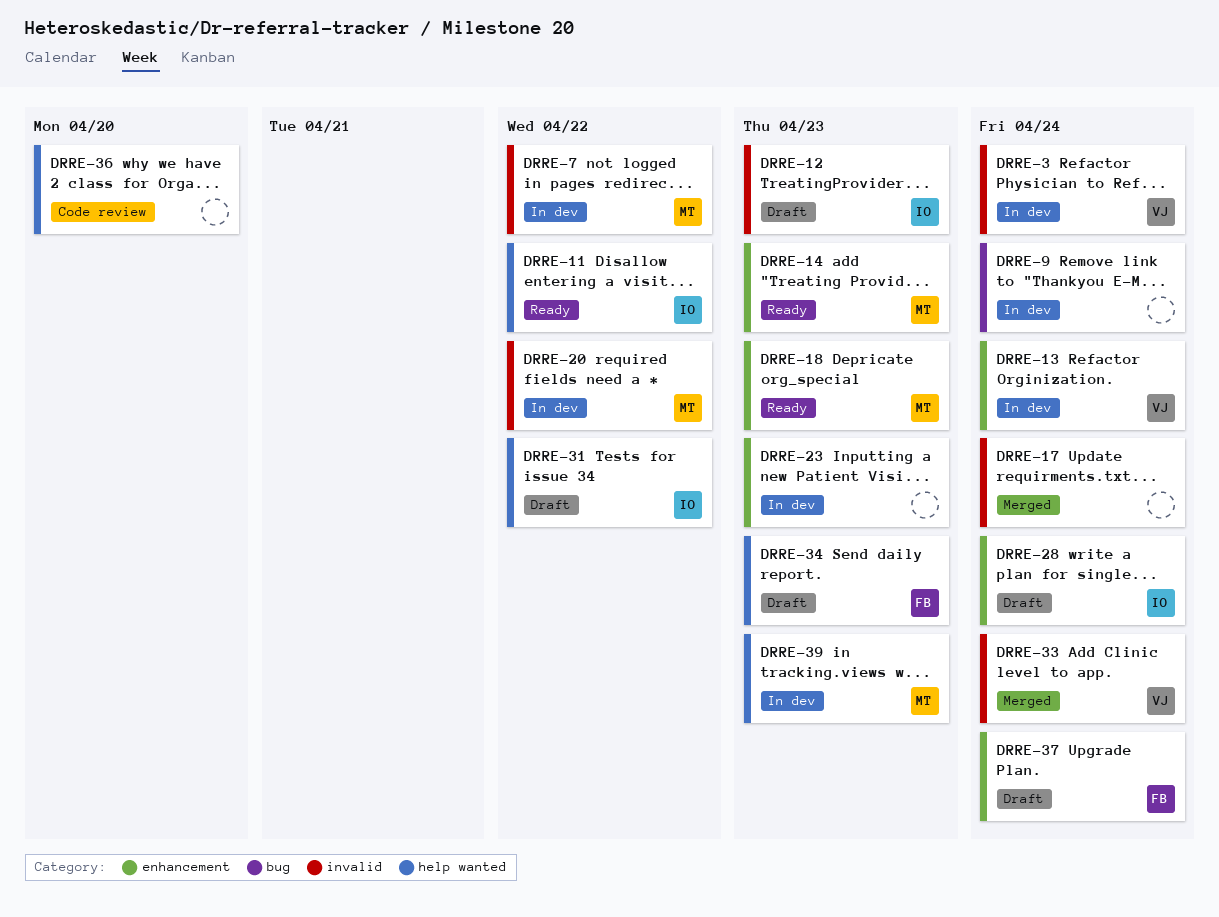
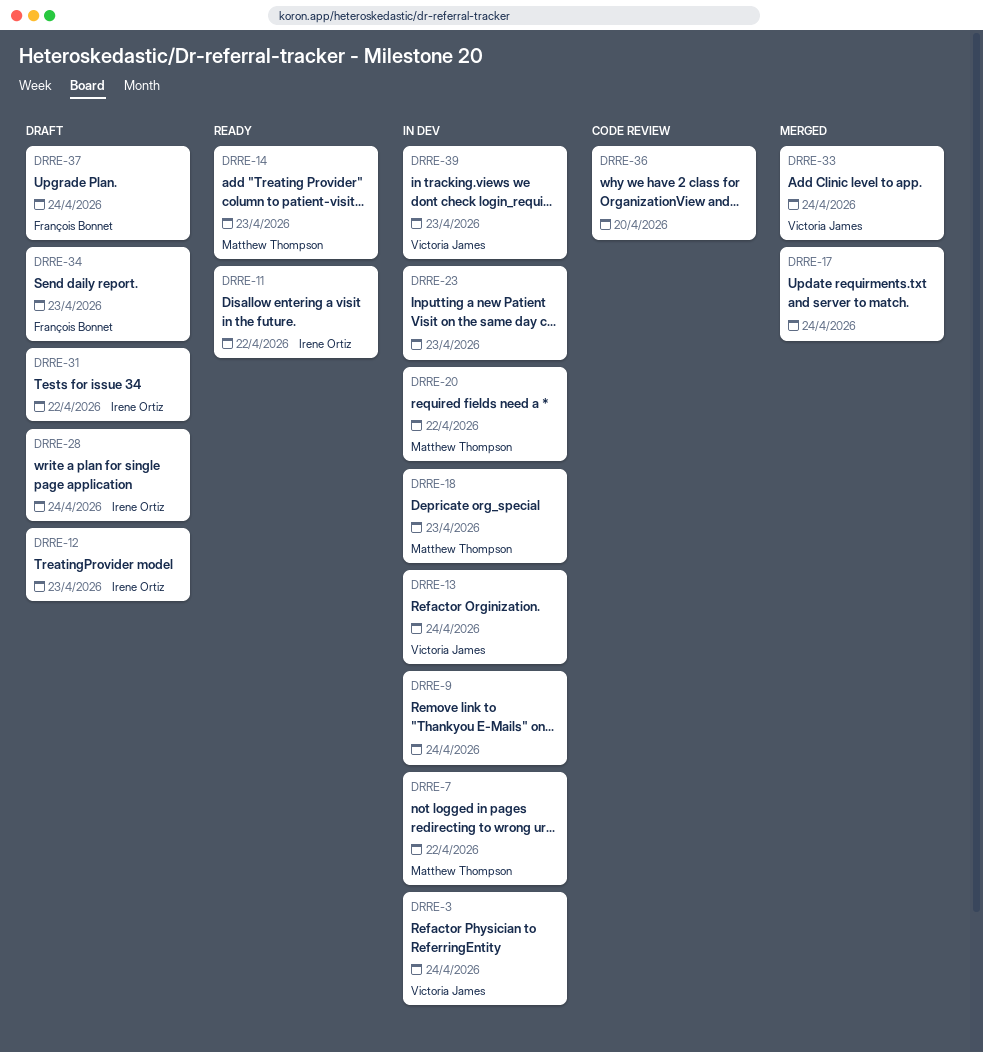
DRRE-18, status: Ready -> In dev
DRRE-39, owner: Matthew Thompson -> Victoria James

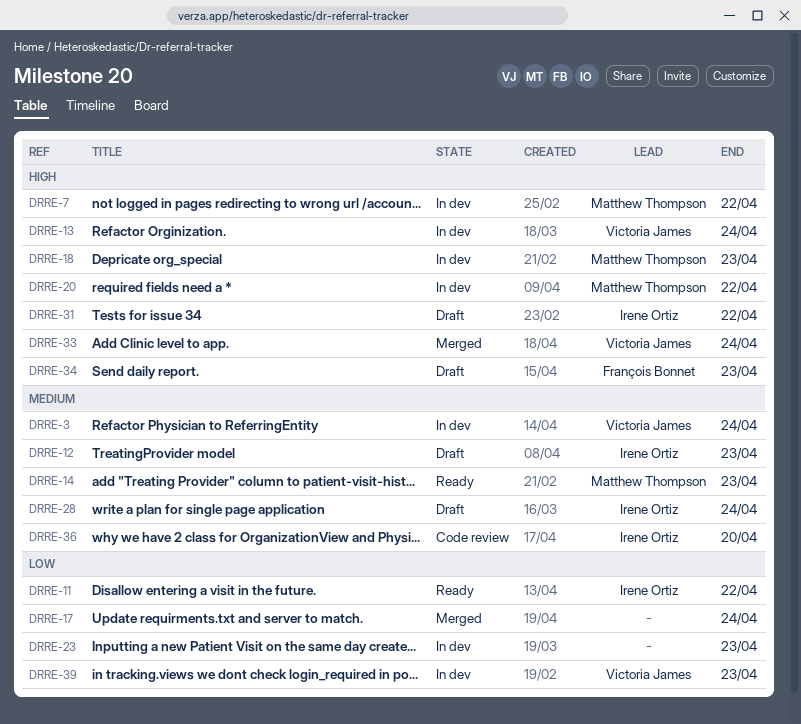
DRRE-9: present -> none
DRRE-36, owner: none -> Irene Ortiz
DRRE-37: present -> none

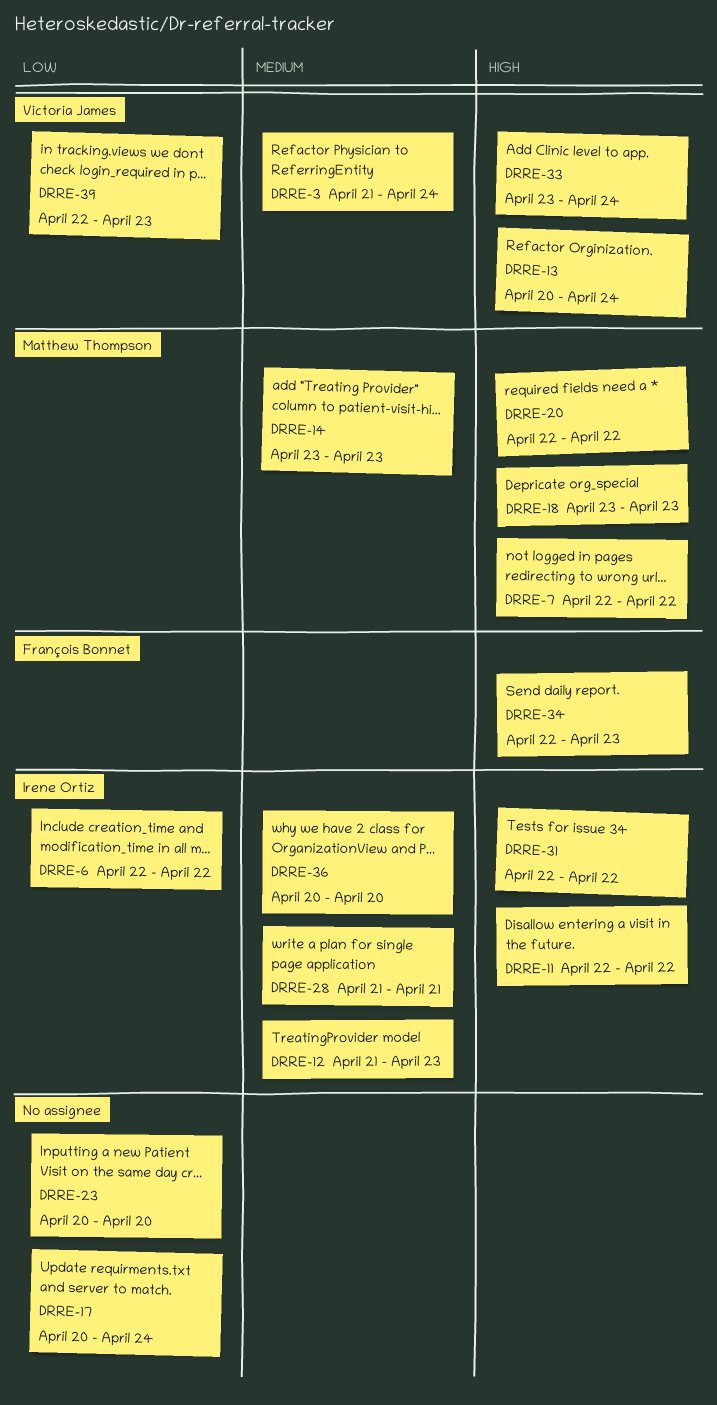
DRRE-6: none -> present
DRRE-11, priority: Low -> High
DRRE-23, due: Apr 23 -> Apr 20
DRRE-28, due: Apr 24 -> Apr 21

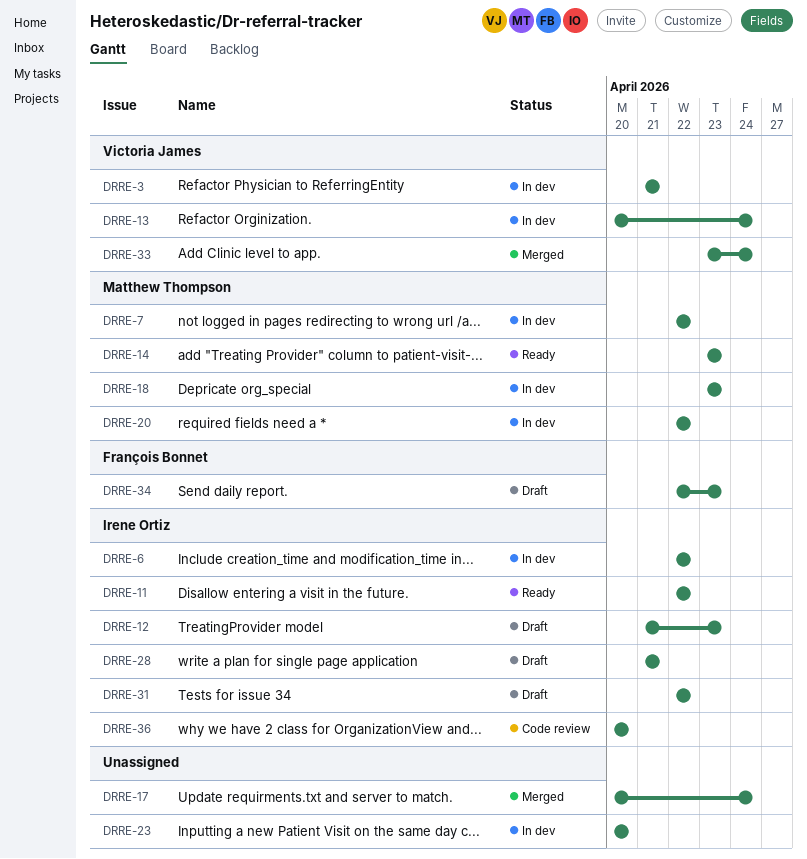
DRRE-3, due: Apr 24 -> Apr 21
DRRE-39: present -> none

